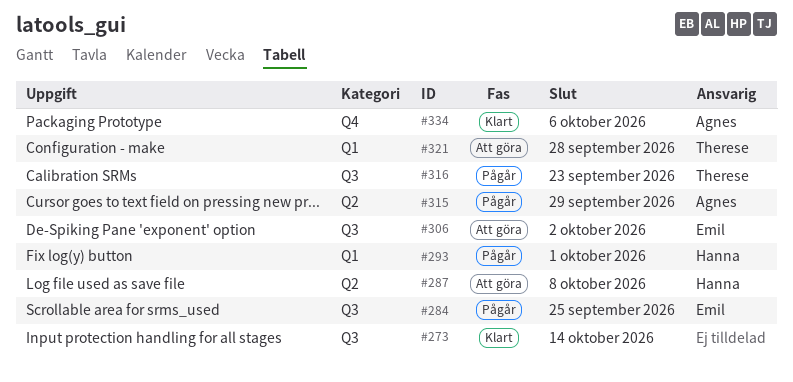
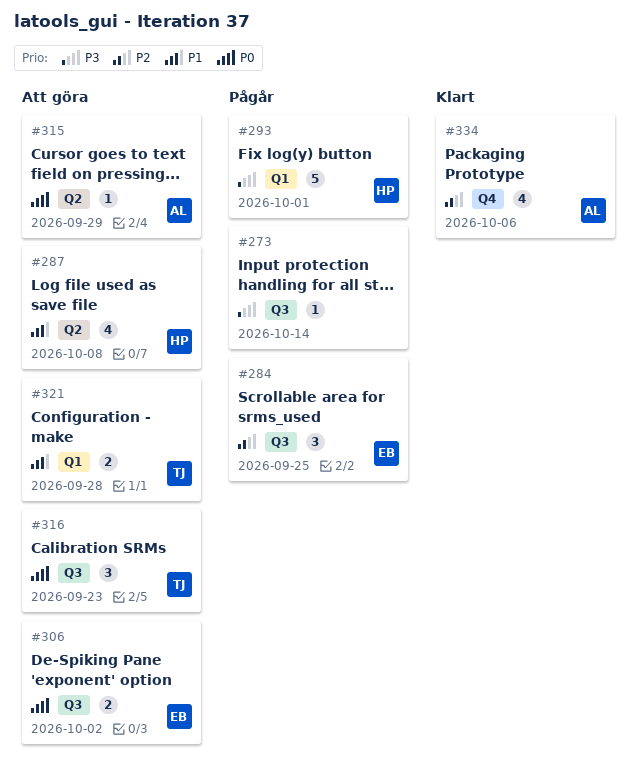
#273, status: Klart -> Pågår
#315, status: Pågår -> Att göra
#316, status: Pågår -> Att göra

